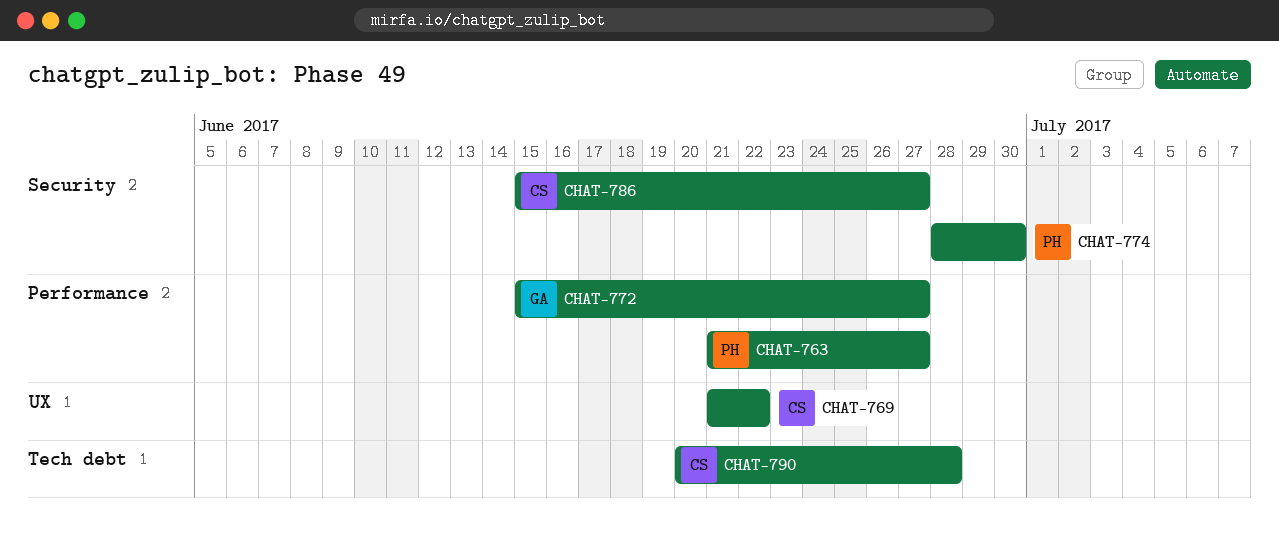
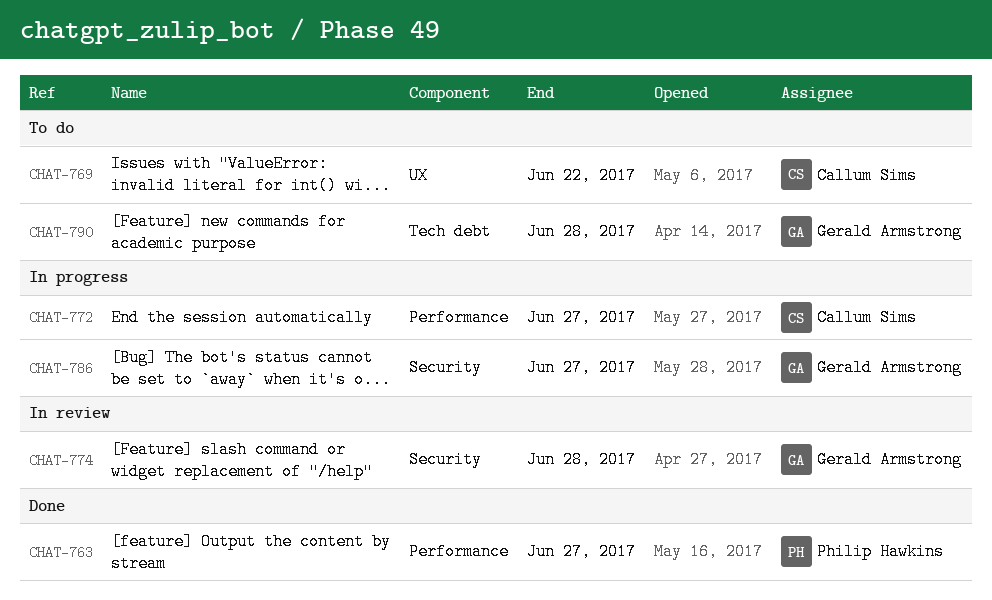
CHAT-772, owner: Gerald Armstrong -> Callum Sims
CHAT-774, owner: Philip Hawkins -> Gerald Armstrong
CHAT-774, due: Jun 30 -> Jun 28
CHAT-786, owner: Callum Sims -> Gerald Armstrong
CHAT-790, owner: Callum Sims -> Gerald Armstrong

